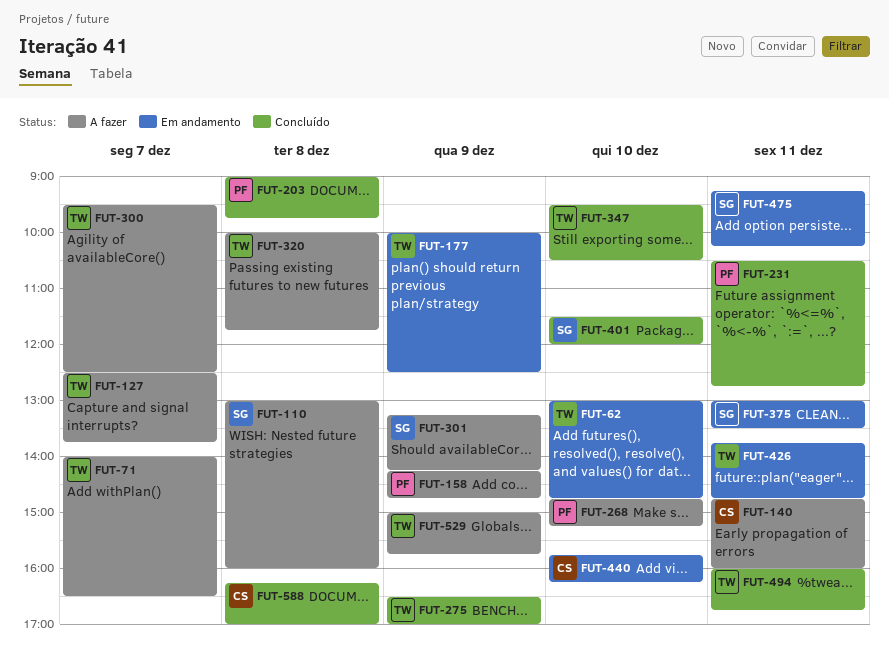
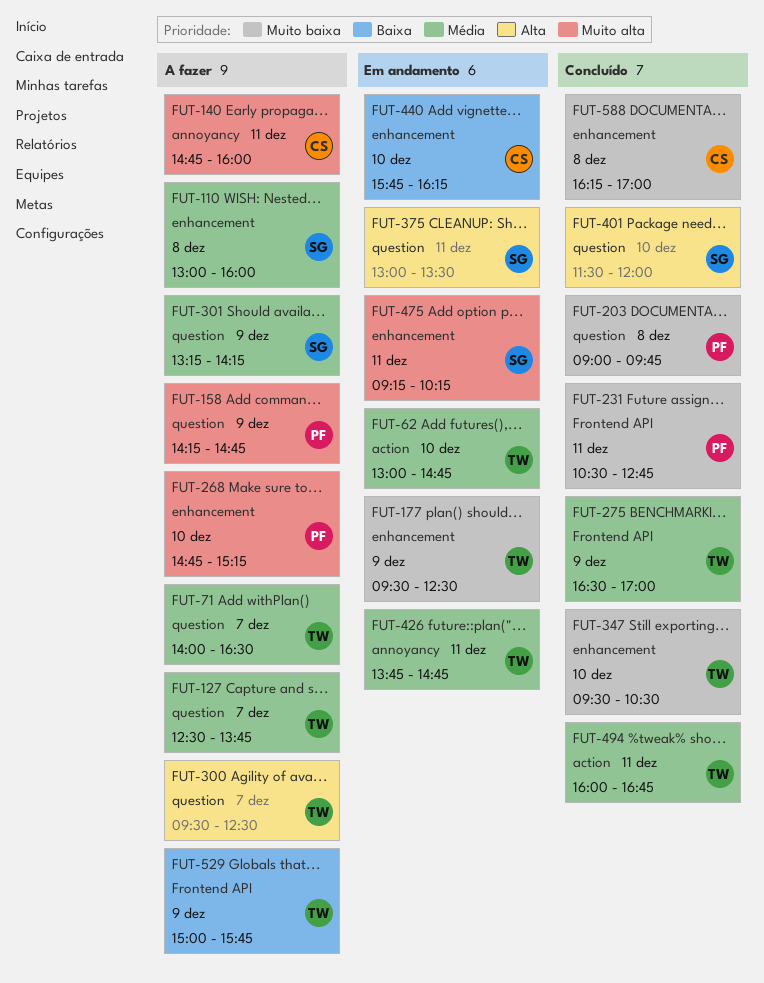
FUT-177, begins: 10:00 -> 09:30
FUT-320: present -> none

